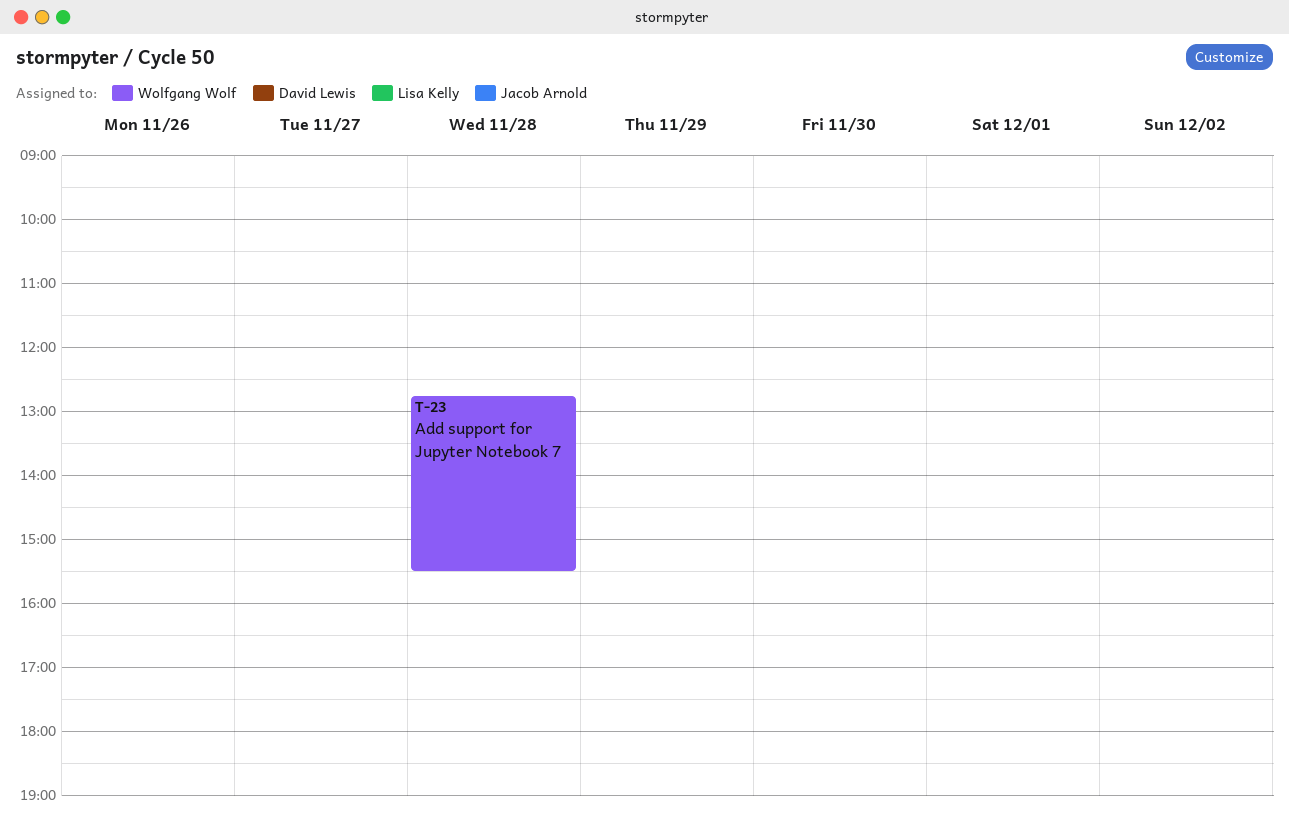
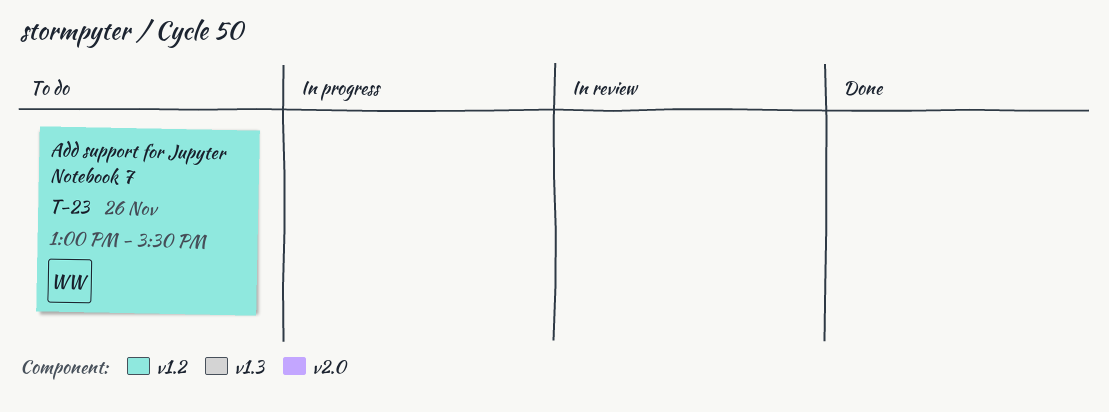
T-23, day: Nov 28 -> Nov 26
T-23, begins: 12:45 -> 13:00

